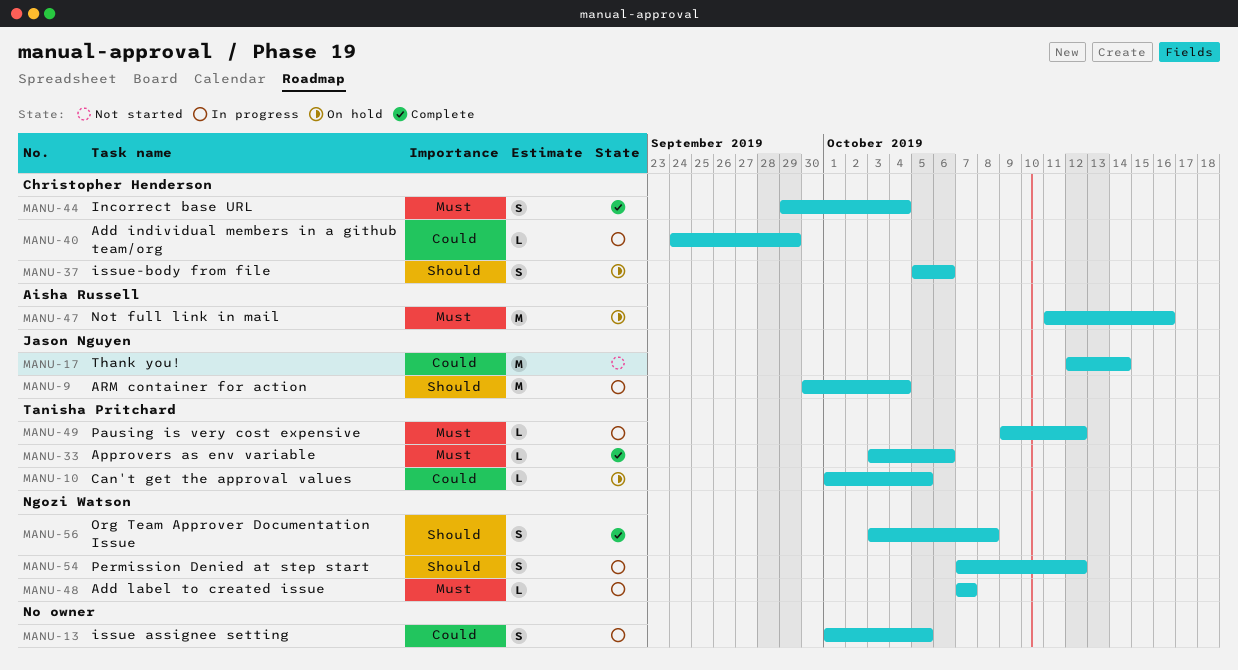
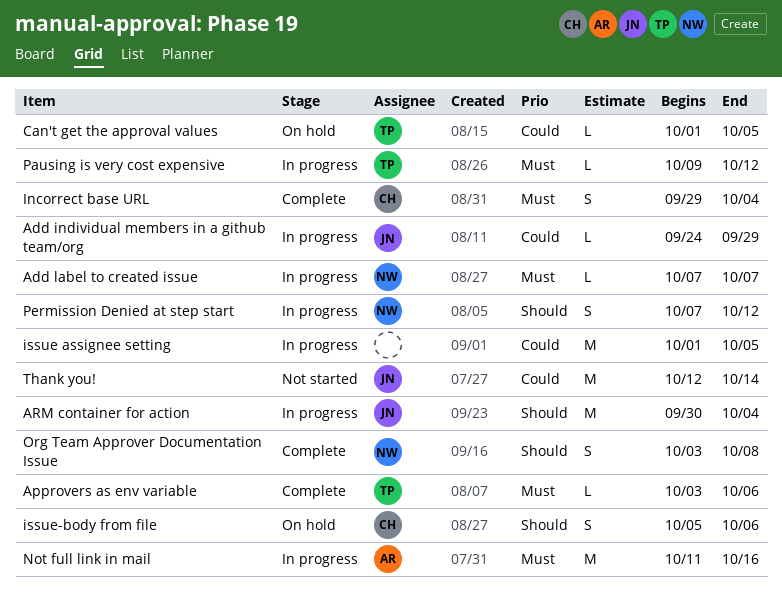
Add individual members in a github team/org, owner: Christopher Henderson -> Jason Nguyen
issue assignee setting, estimate: S -> M
Not full link in mail, status: On hold -> In progress

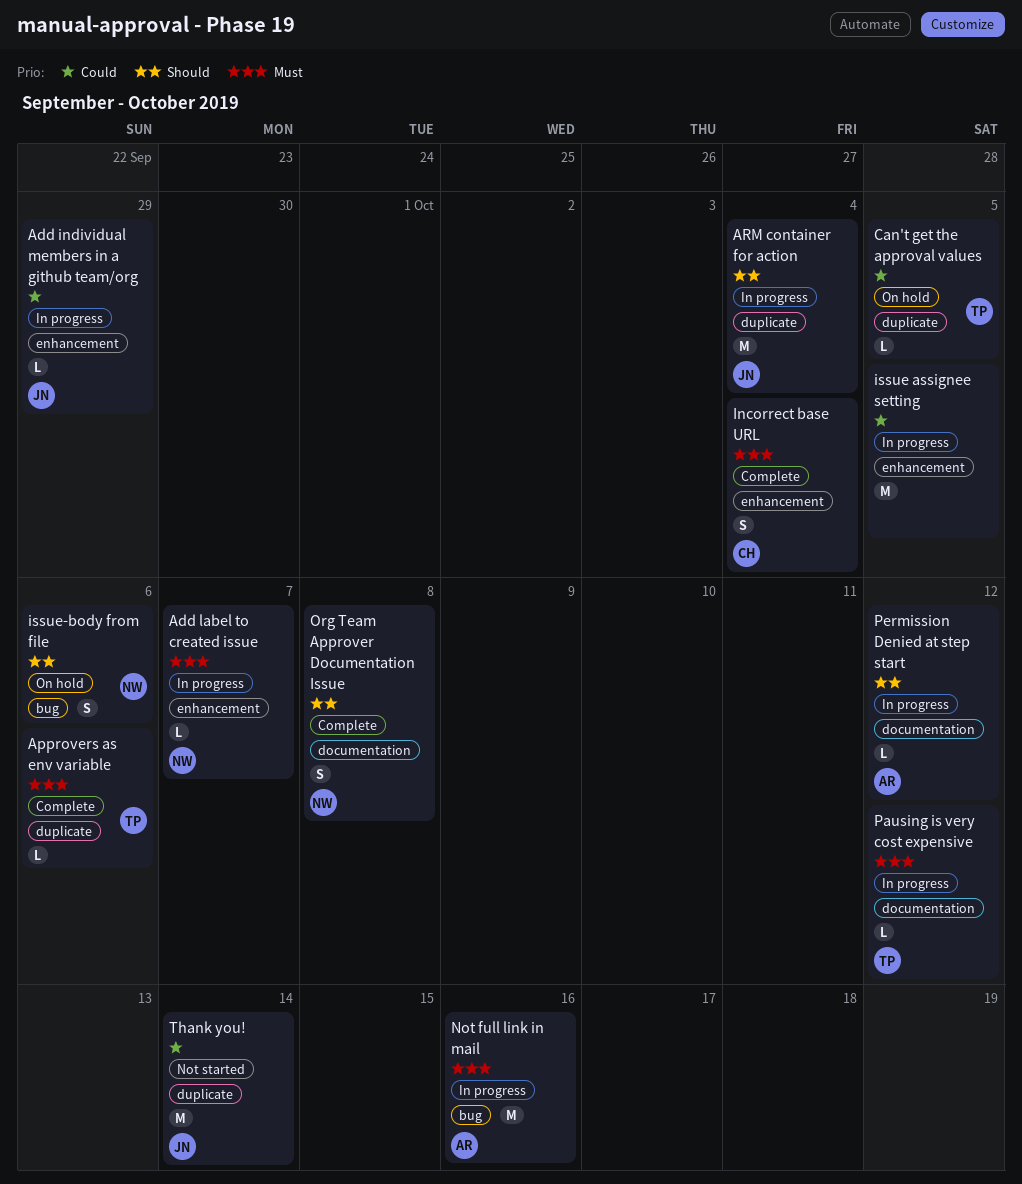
issue-body from file, owner: CH -> NW
Permission Denied at step start, owner: NW -> AR
Permission Denied at step start, estimate: S -> L

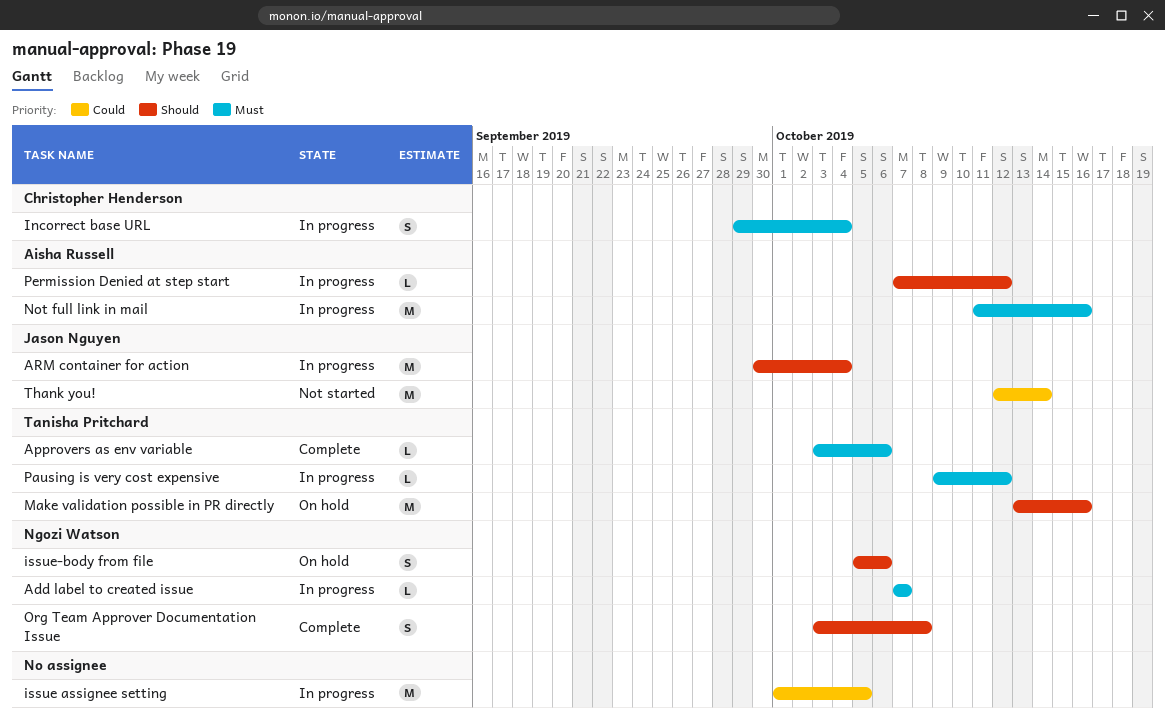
Add individual members in a github team/org: present -> none
Can't get the approval values: present -> none
Incorrect base URL, status: Complete -> In progress
Make validation possible in PR directly: none -> present

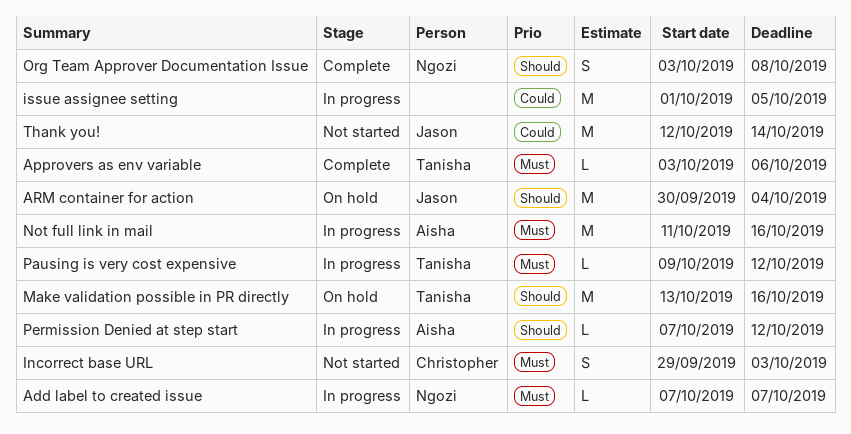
ARM container for action, status: In progress -> On hold
Incorrect base URL, status: In progress -> Not started
Incorrect base URL, due: Oct 4 -> Oct 3
issue-body from file: present -> none

